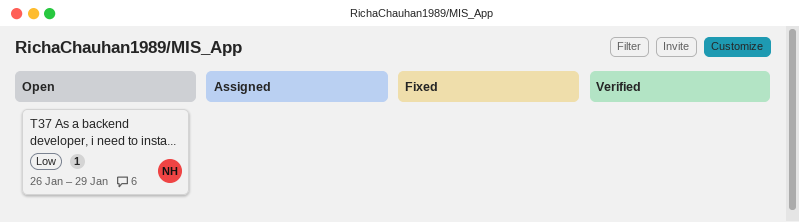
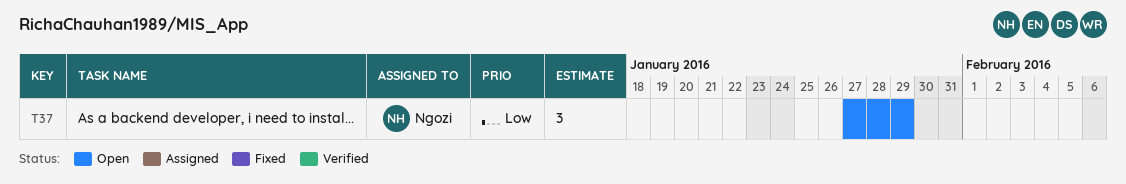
T37, estimate: 1 -> 3
T37, start: Jan 26 -> Jan 27

